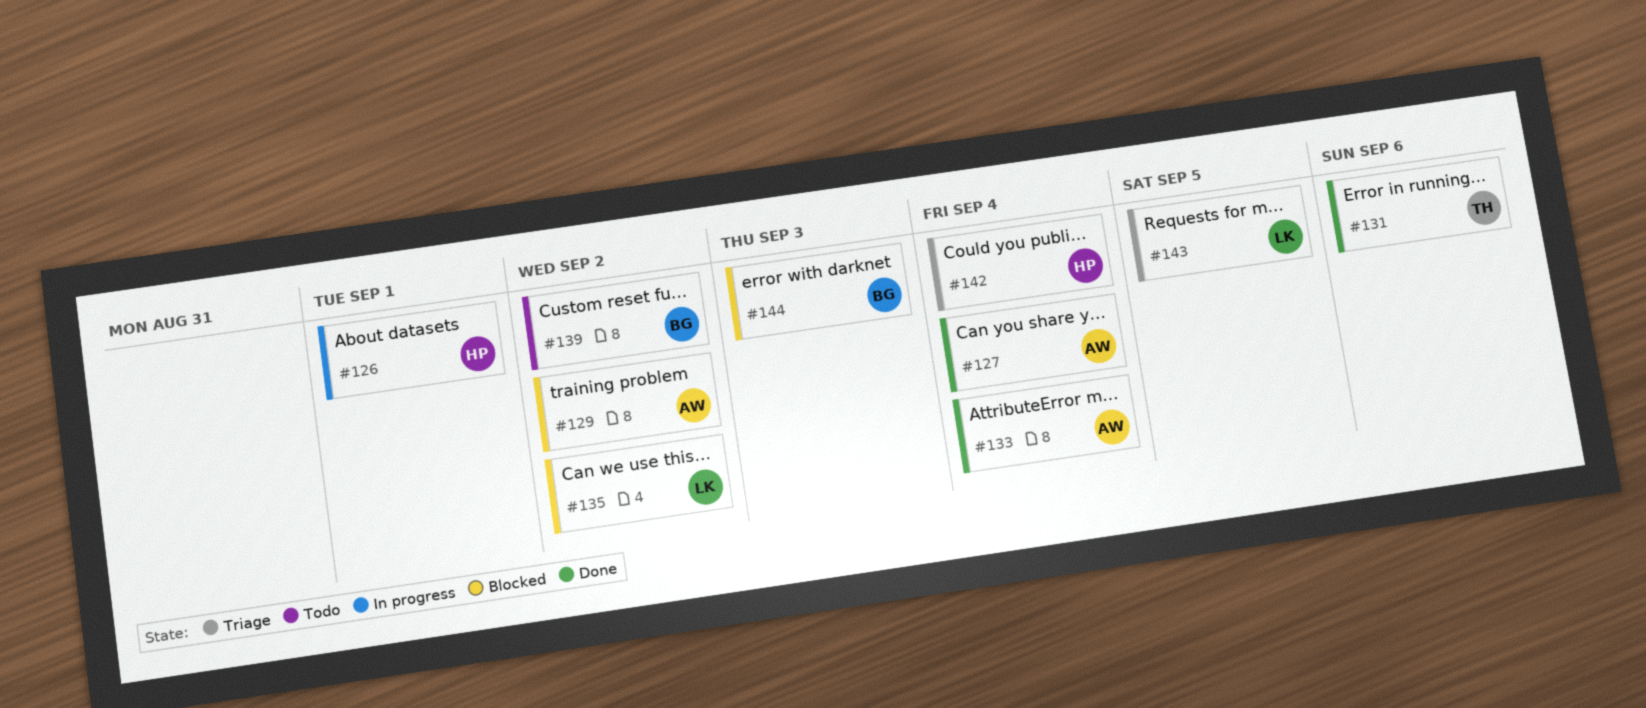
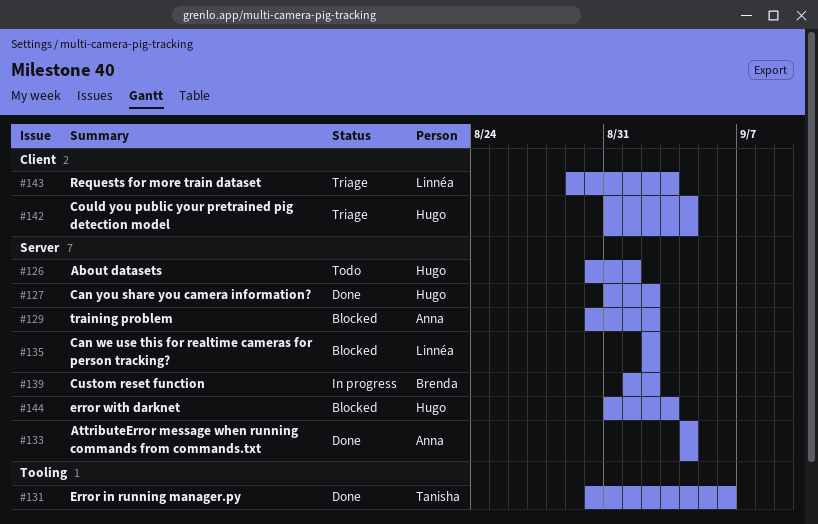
#126, status: In progress -> Todo
#127, owner: Anna -> Hugo
#127, due: Sep 4 -> Sep 2
#139, status: Todo -> In progress
#143, due: Sep 5 -> Sep 3
#144, owner: Brenda -> Hugo

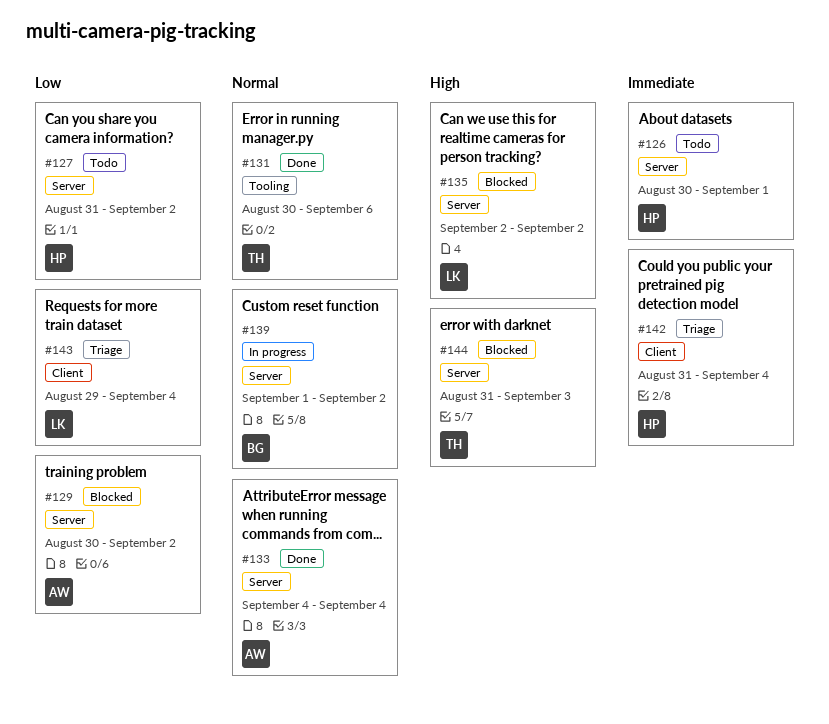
#127, status: Done -> Todo
#143, due: Sep 3 -> Sep 4
#144, owner: Hugo -> Tanisha

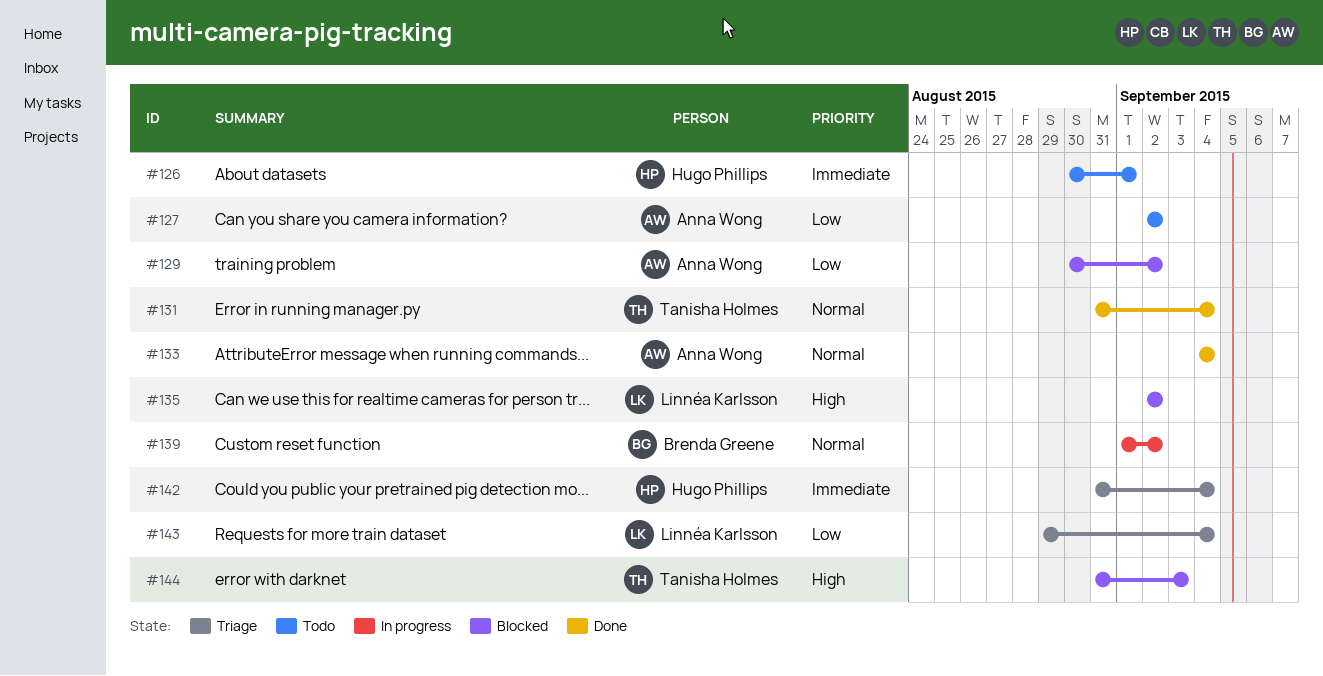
#127, owner: Hugo Phillips -> Anna Wong
#127, start: Aug 31 -> Sep 2
#131, start: Aug 30 -> Aug 31
#131, due: Sep 6 -> Sep 4

